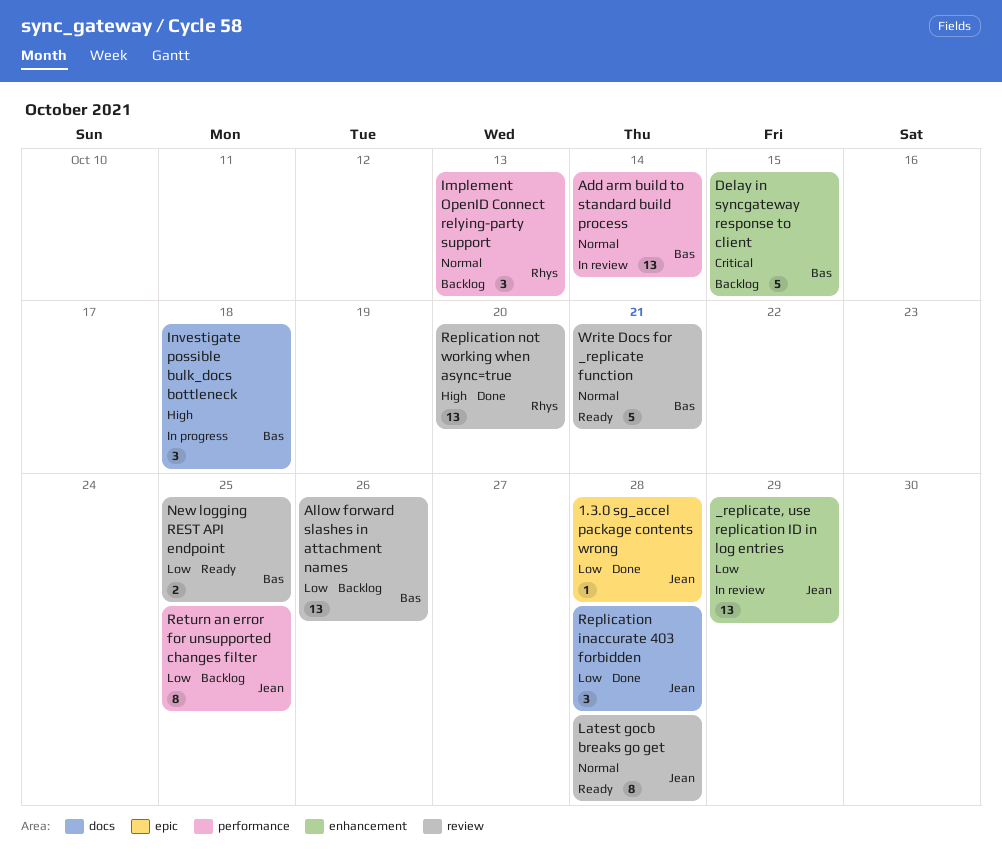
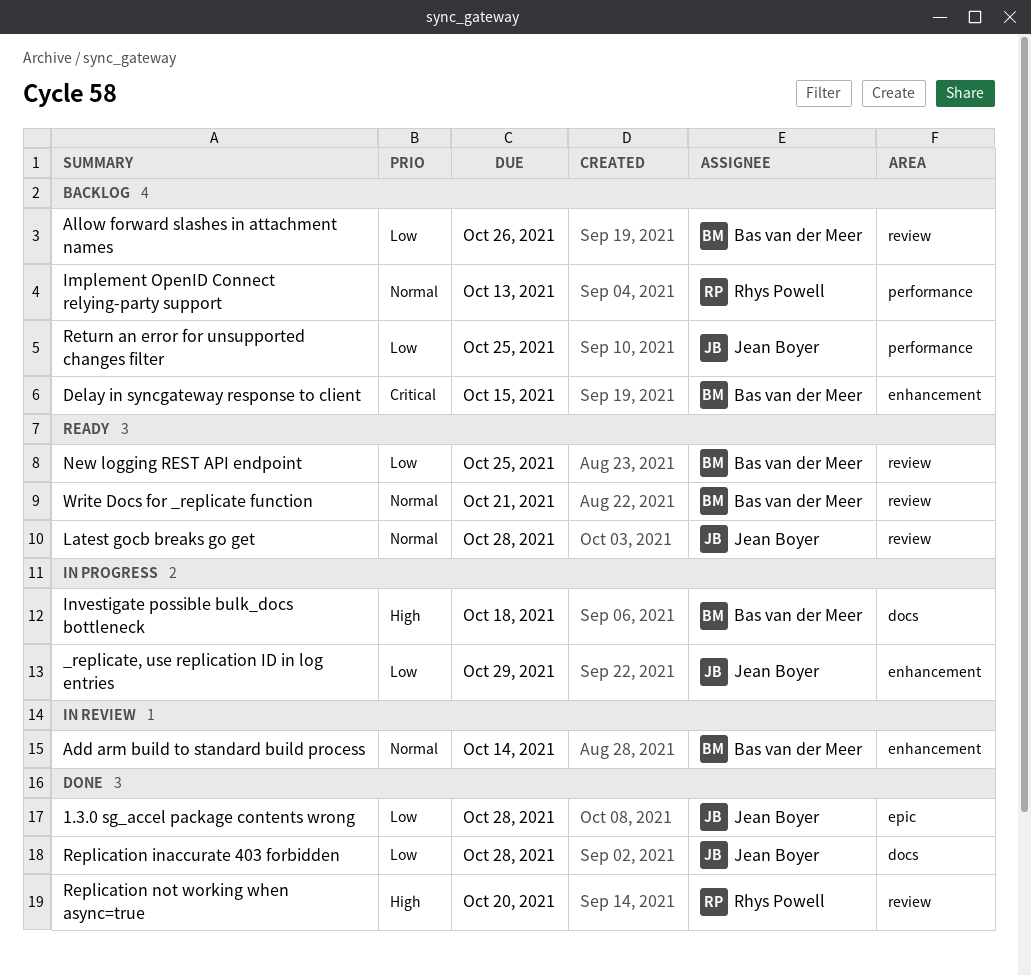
_replicate, use replication ID in log entries, status: In review -> In progress
Add arm build to standard build process, label: performance -> enhancement

